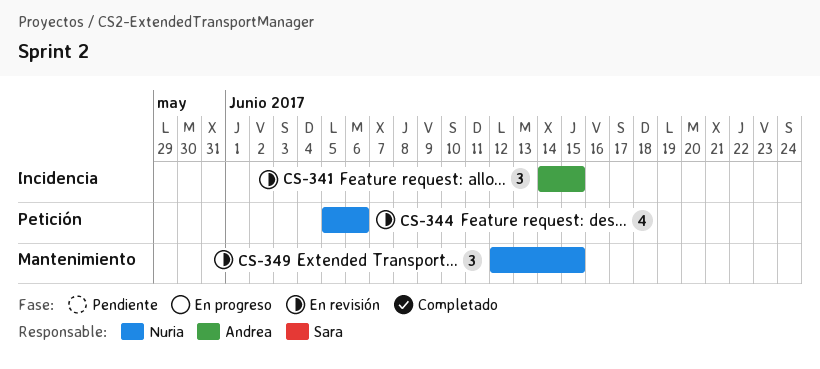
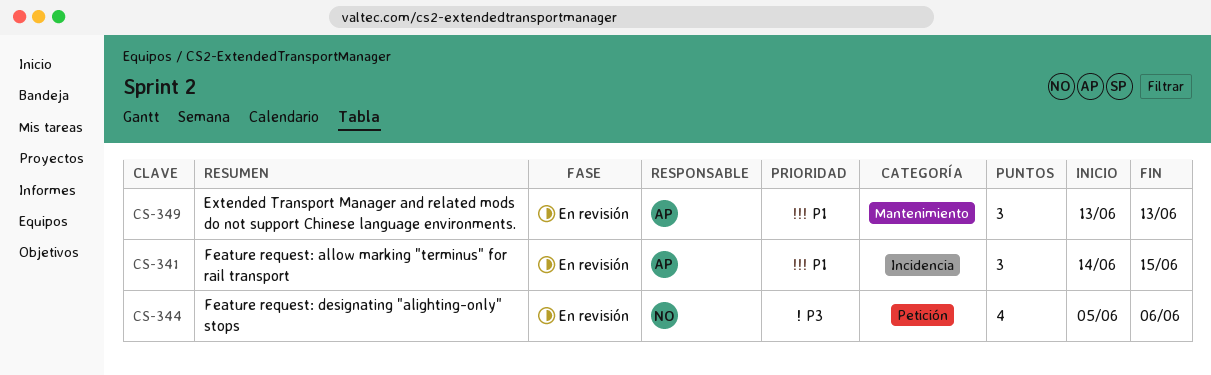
CS-349, owner: Nuria -> Andrea
CS-349, start: Jun 12 -> Jun 13
CS-349, due: Jun 15 -> Jun 13

